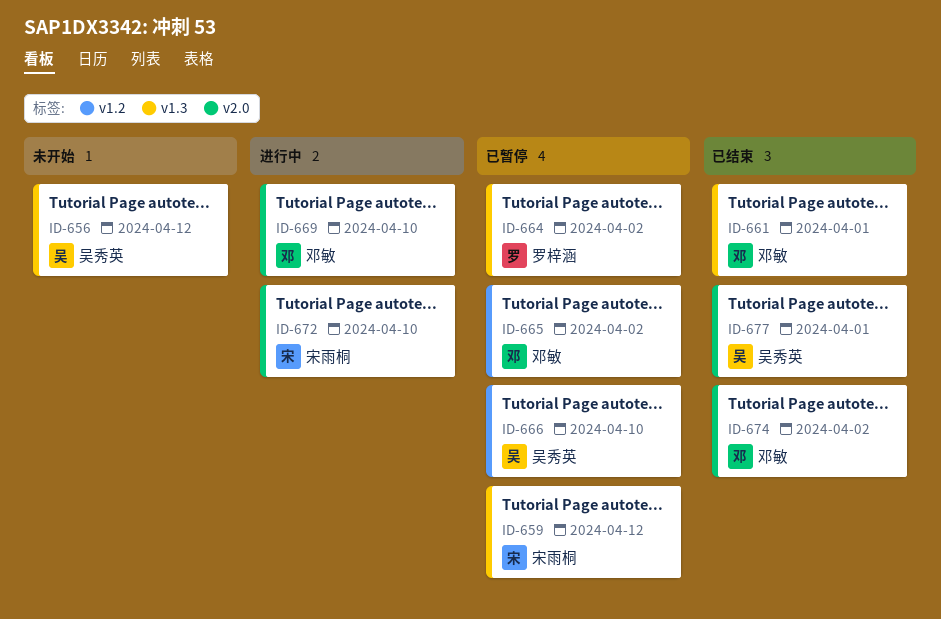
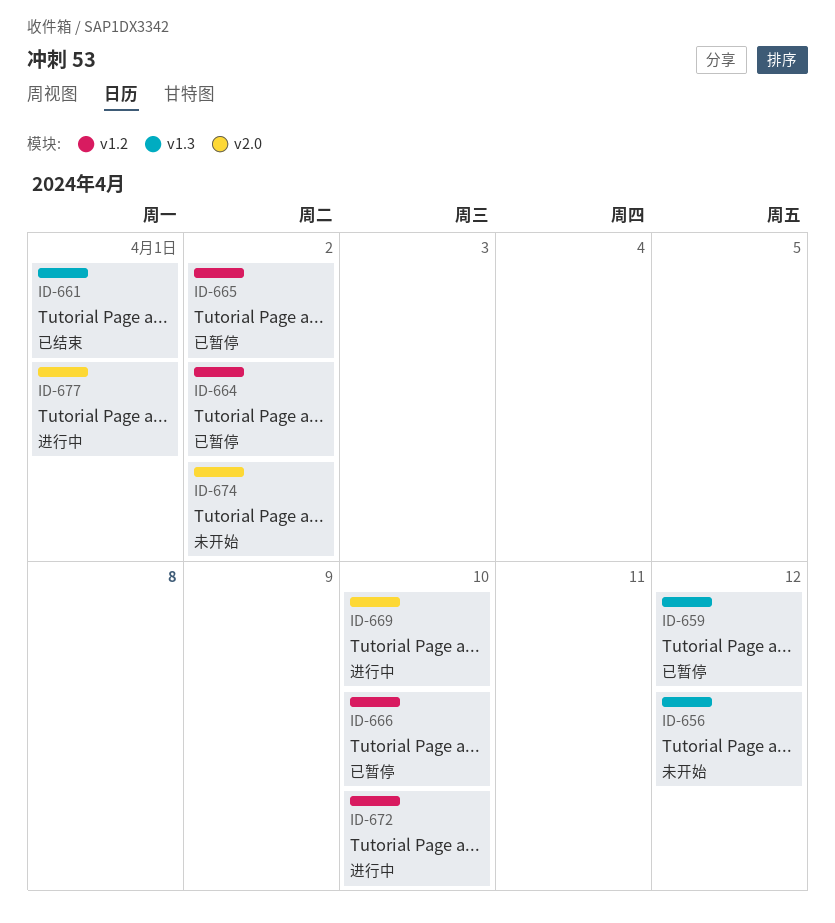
ID-664, label: v1.3 -> v1.2
ID-672, label: v2.0 -> v1.2
ID-674, status: 已结束 -> 未开始
ID-677, status: 已结束 -> 进行中

